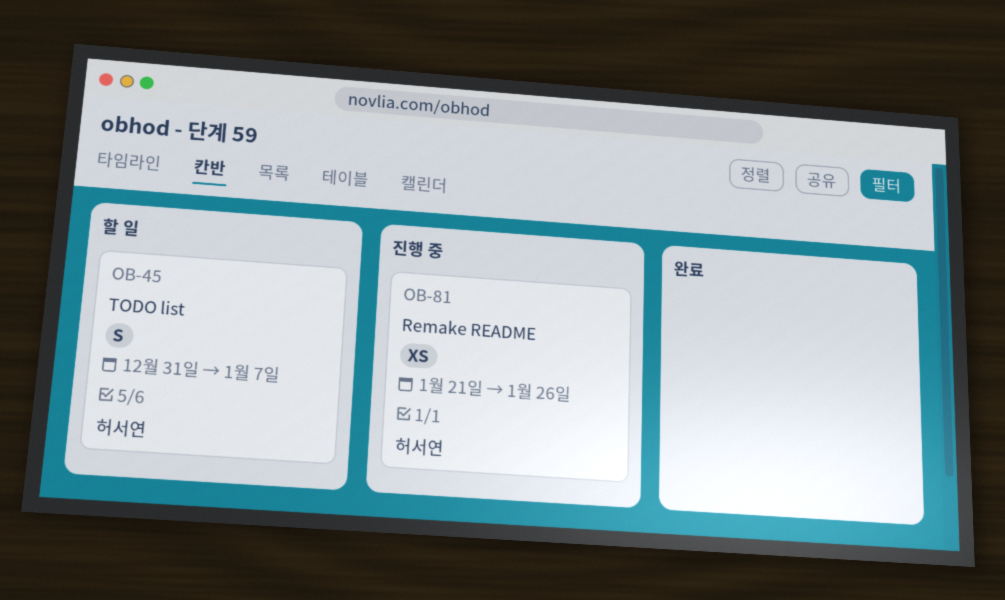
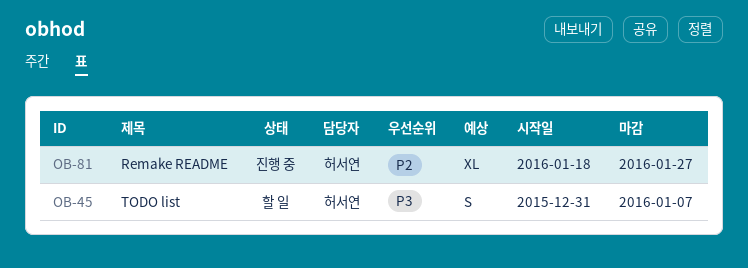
OB-81, estimate: XS -> XL
OB-81, start: Jan 21 -> Jan 18
OB-81, due: Jan 26 -> Jan 27

